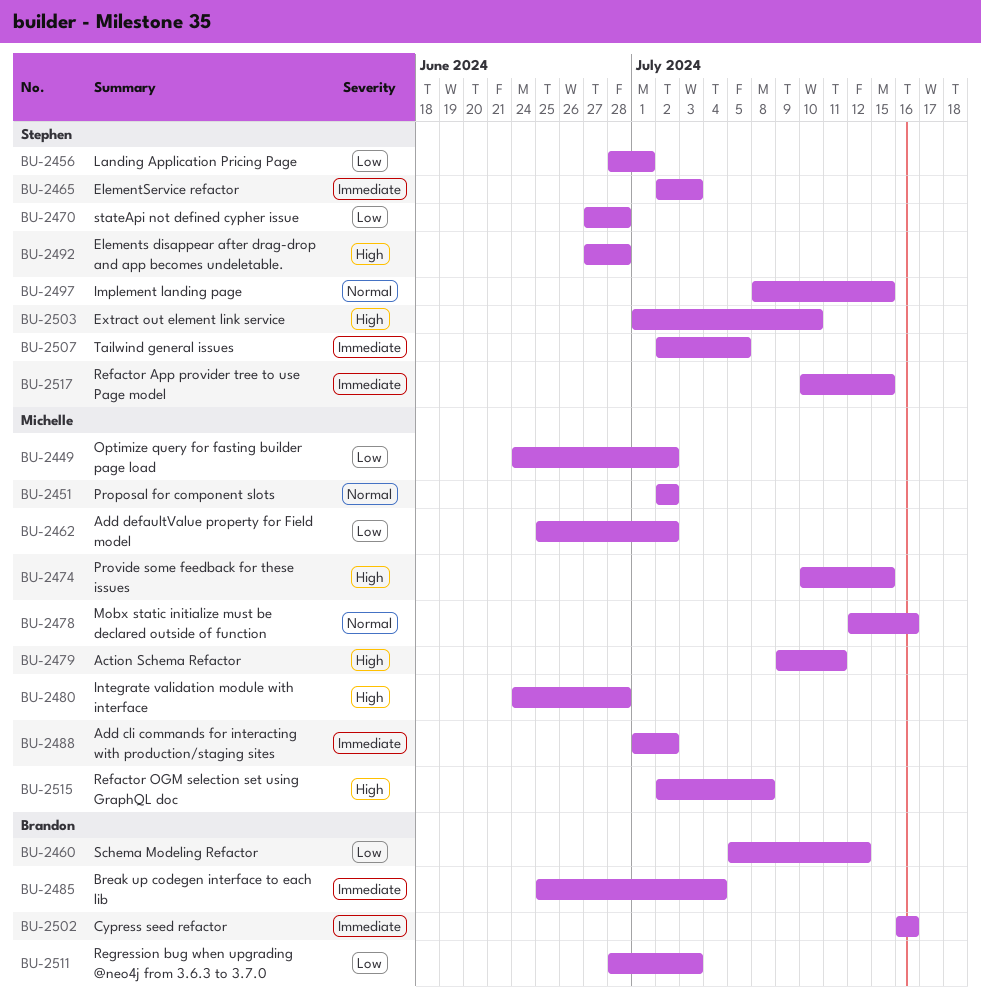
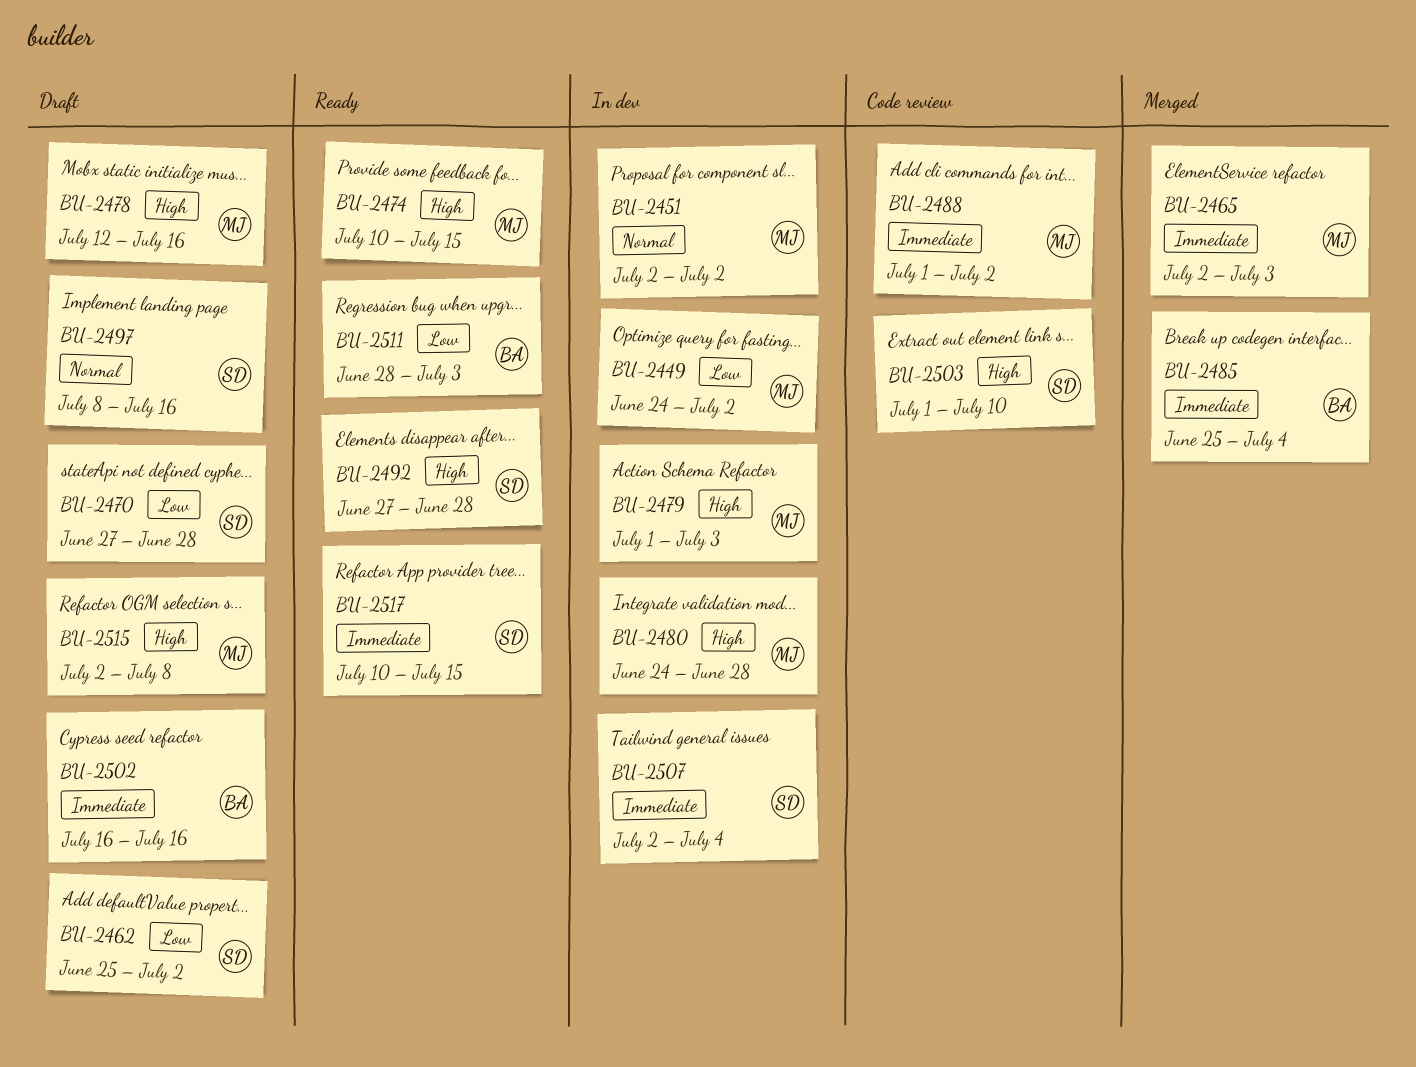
BU-2456: present -> none
BU-2460: present -> none
BU-2462, owner: Michelle -> Stephen
BU-2465, owner: Stephen -> Michelle
BU-2478, priority: Normal -> High
BU-2479, start: Jul 9 -> Jul 1
BU-2479, due: Jul 11 -> Jul 3
BU-2497, due: Jul 15 -> Jul 16
BU-2507, due: Jul 5 -> Jul 4

